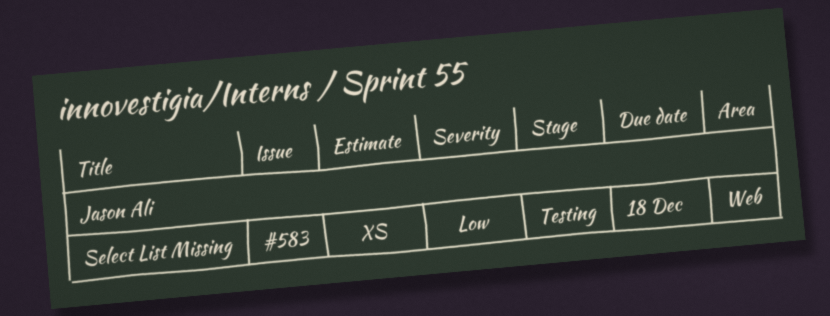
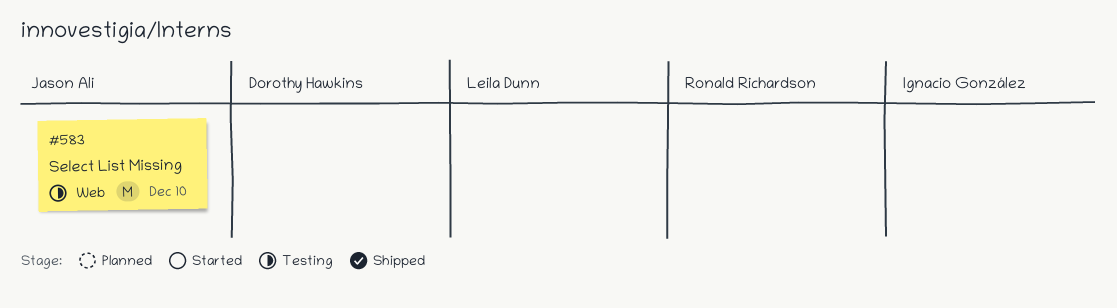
#583, estimate: XS -> M
#583, due: Dec 18 -> Dec 10

